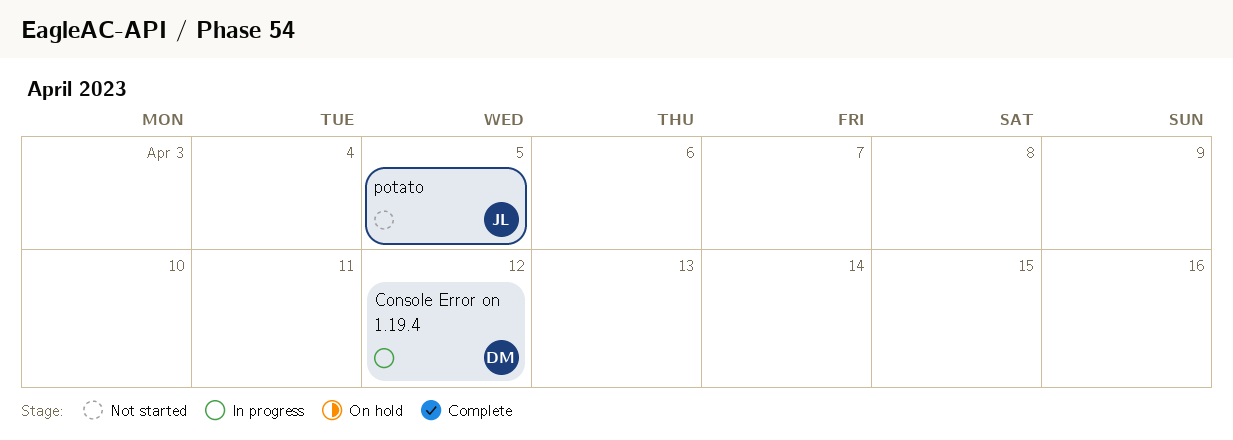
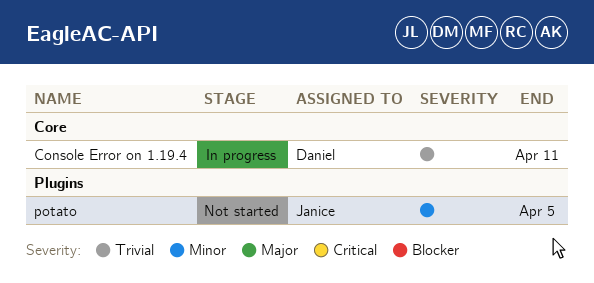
Console Error on 1.19.4, due: Apr 12 -> Apr 11

